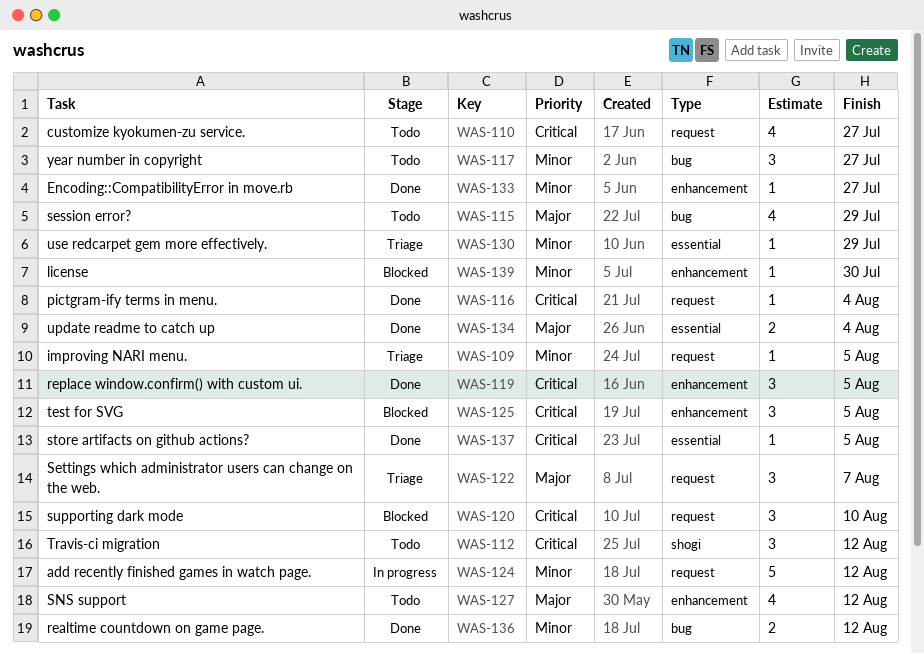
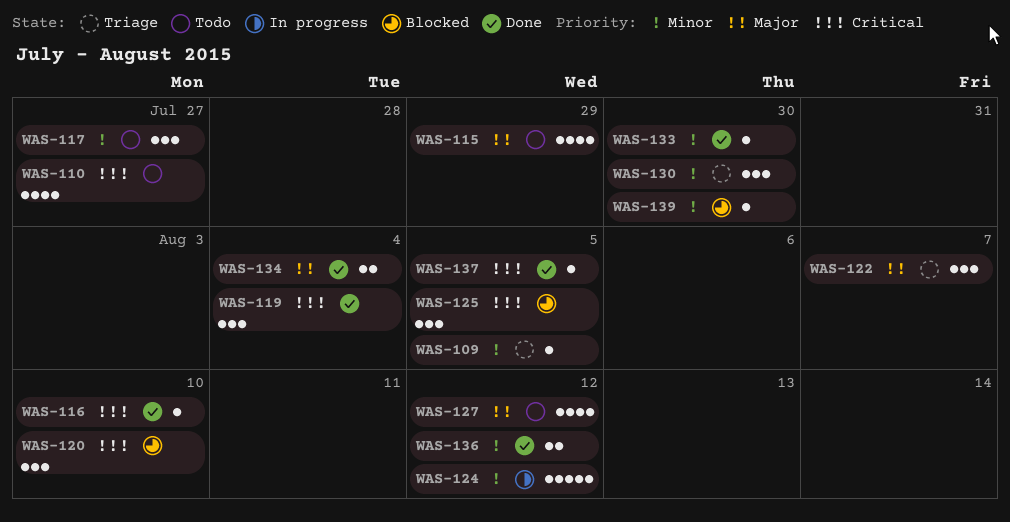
WAS-112: present -> none
WAS-116, due: Aug 4 -> Aug 10
WAS-119, due: Aug 5 -> Aug 4
WAS-130, estimate: 1 -> 3
WAS-130, due: Jul 29 -> Jul 30
WAS-133, due: Jul 27 -> Jul 30

